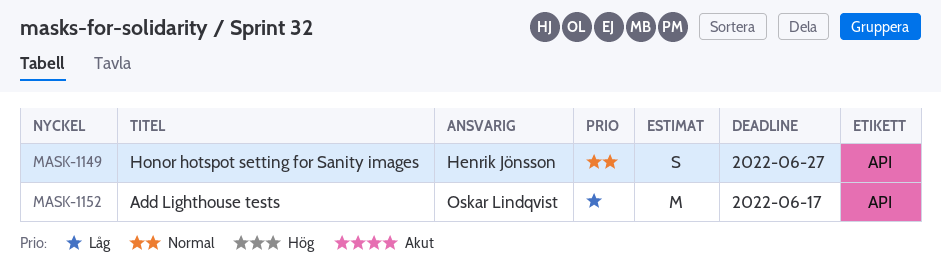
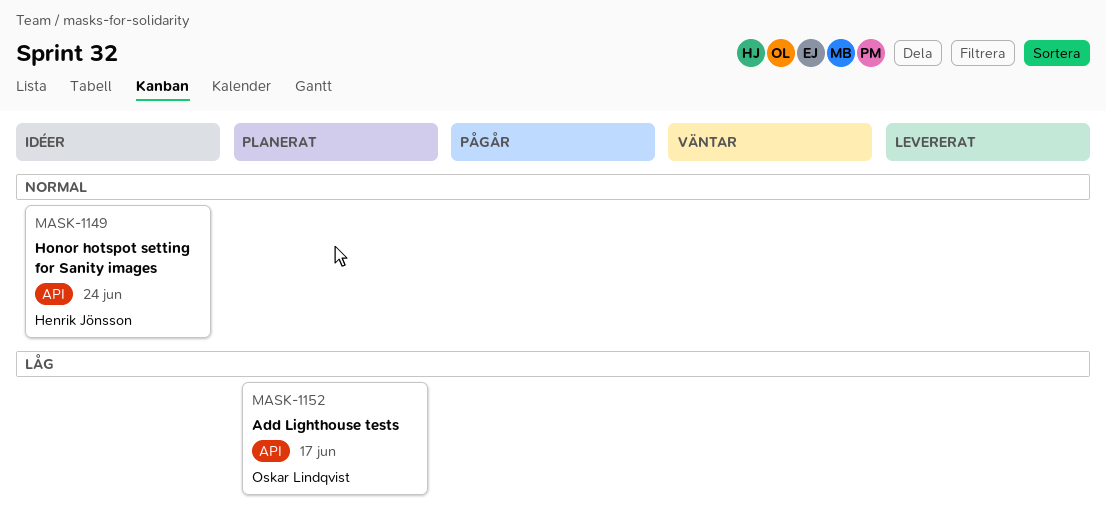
MASK-1149, due: Jun 27 -> Jun 24

